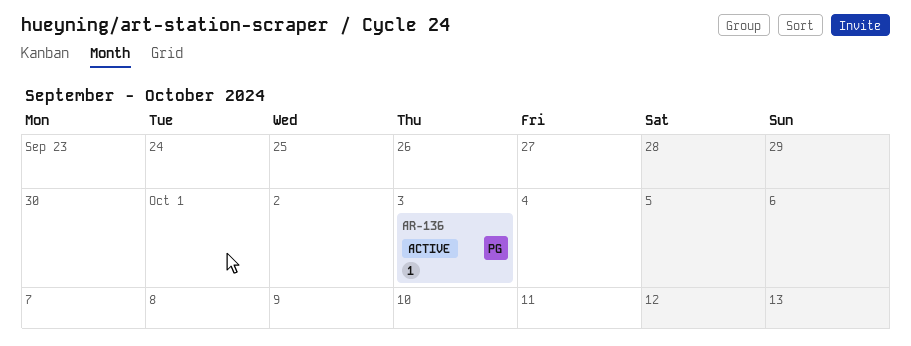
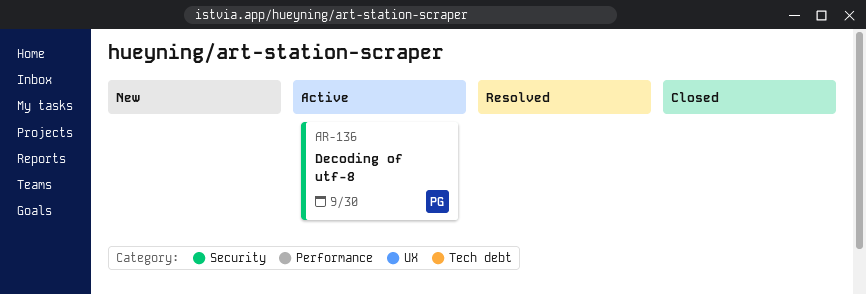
AR-136, due: Oct 3 -> Sep 30

